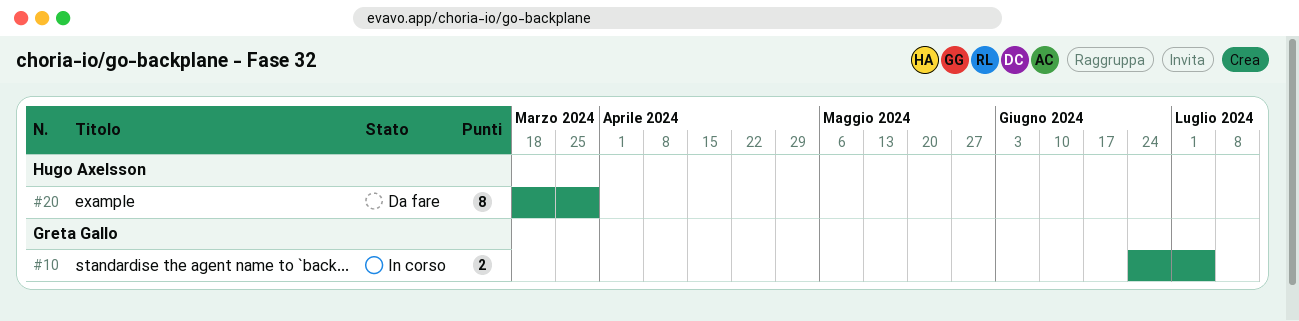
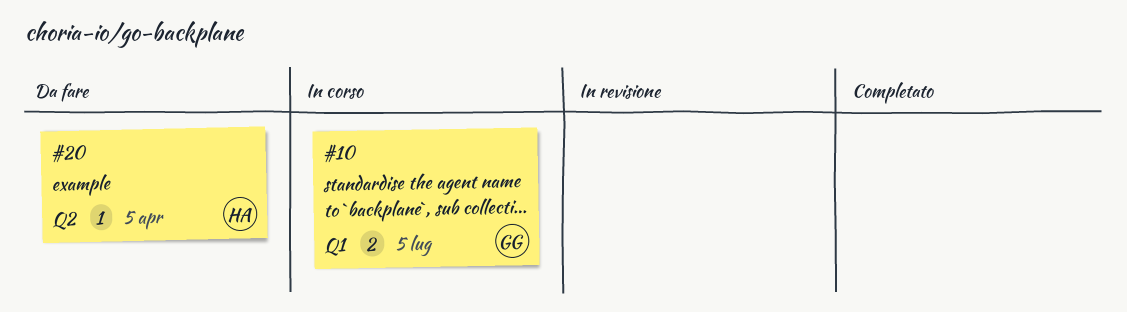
#20, estimate: 8 -> 1
#20, due: Mar 29 -> Apr 5

